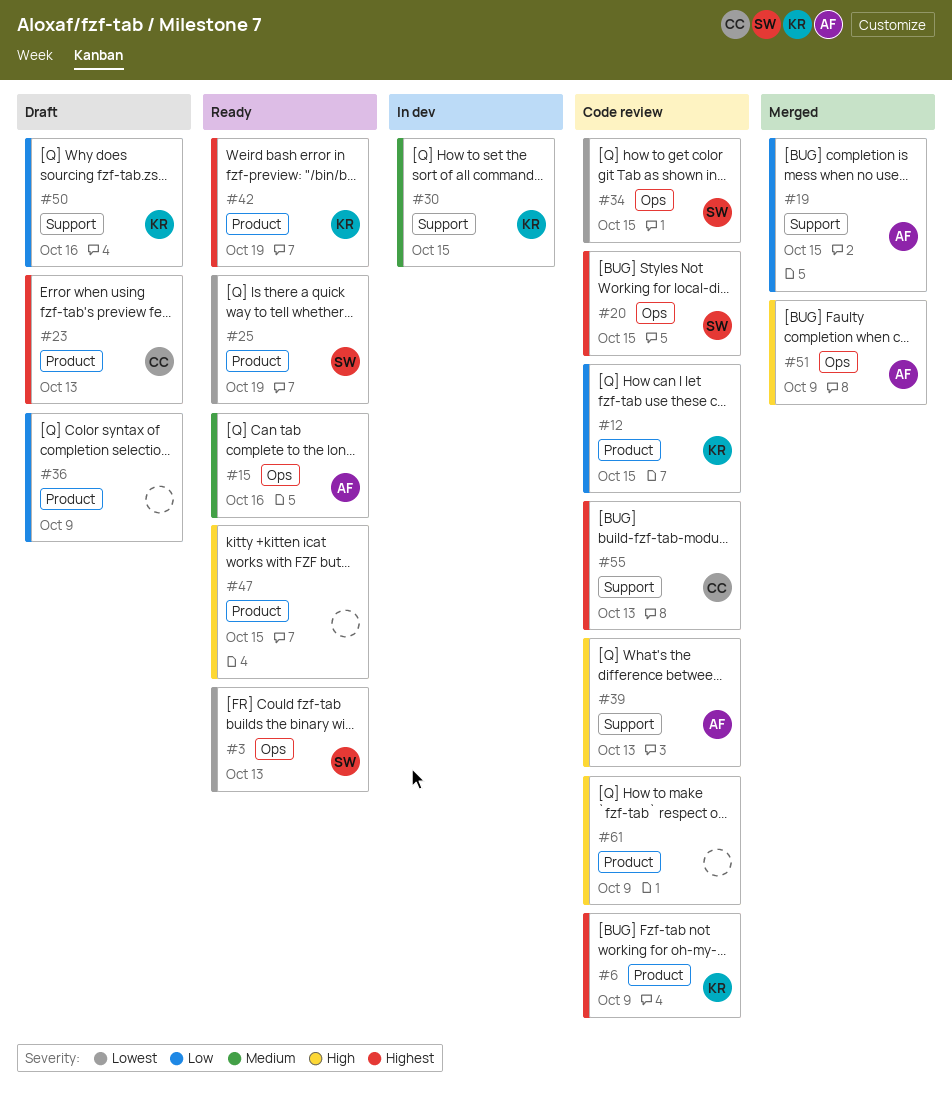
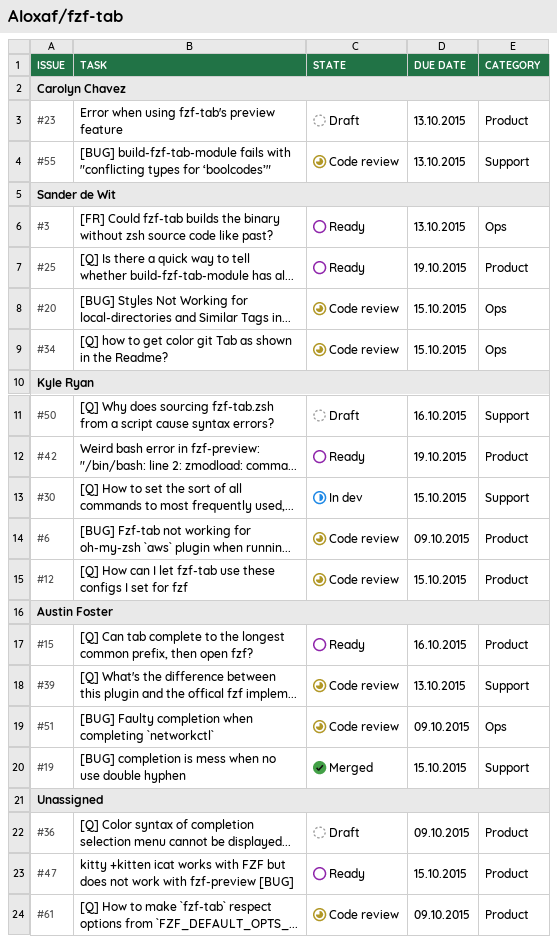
#15, label: Ops -> Product
#51, status: Merged -> Code review

